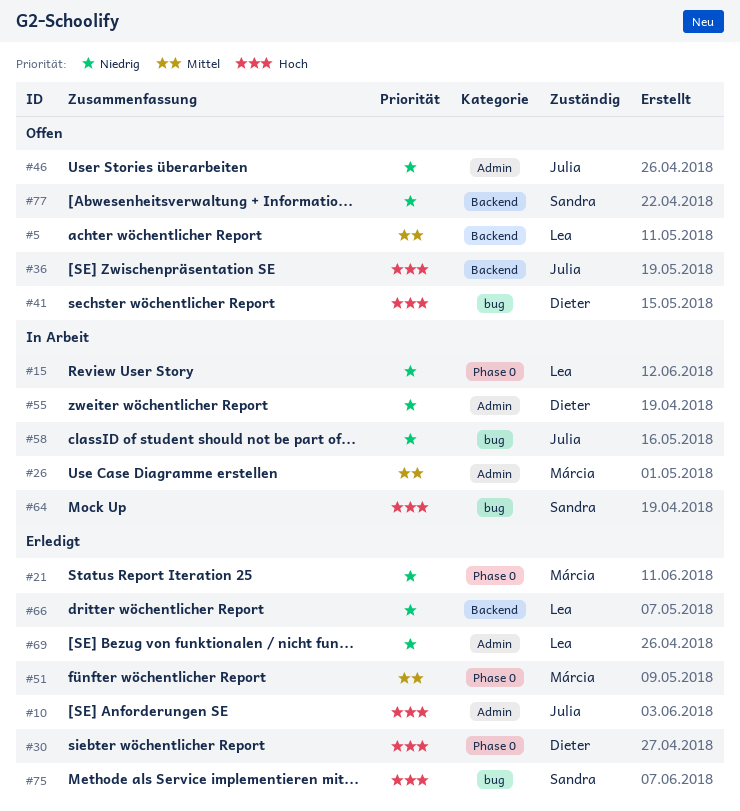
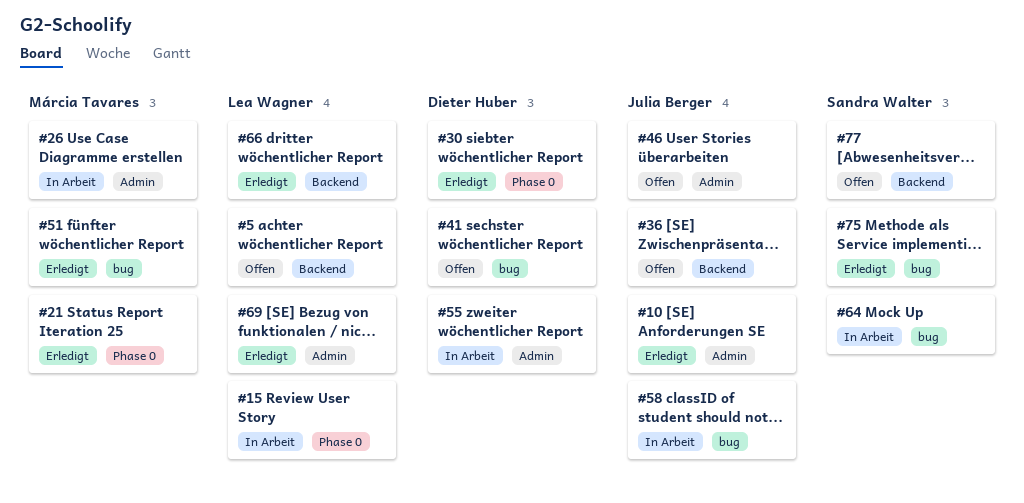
#51, label: Phase 0 -> bug

